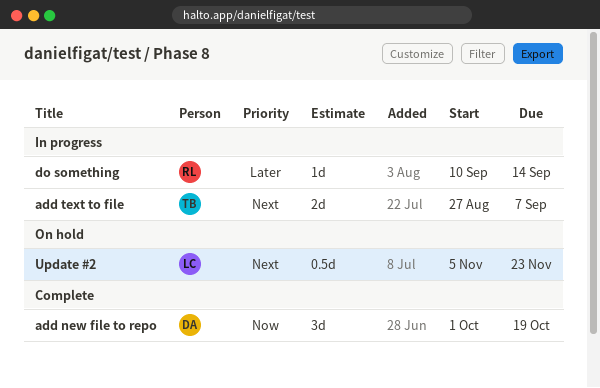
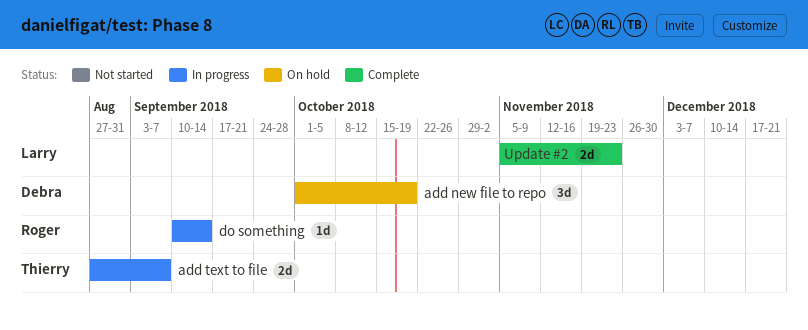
add new file to repo, status: Complete -> On hold
Update #2, status: On hold -> Complete
Update #2, estimate: 0.5d -> 2d

